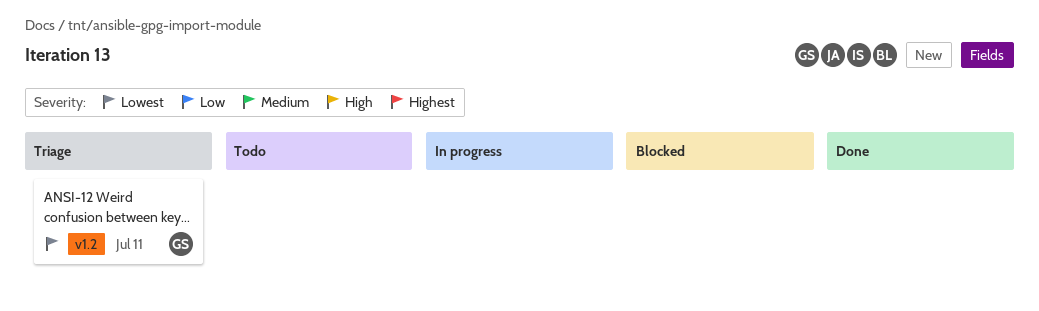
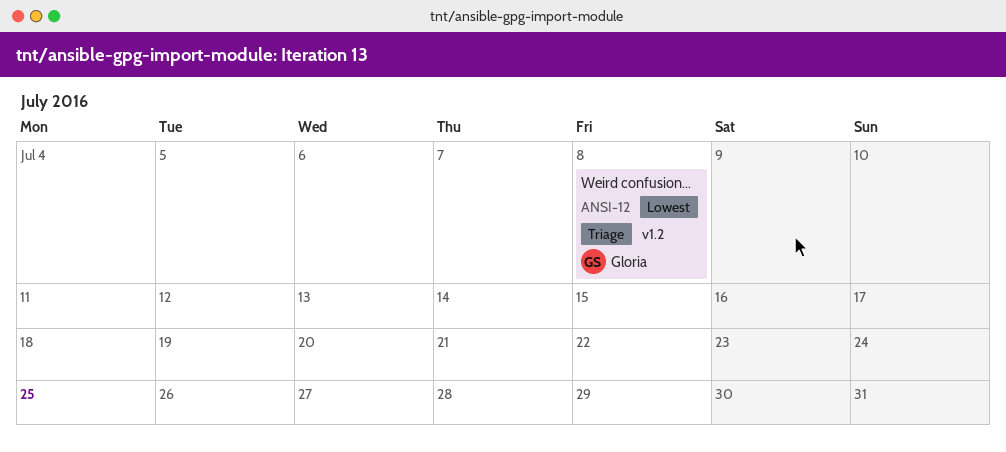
ANSI-12, due: Jul 11 -> Jul 8

